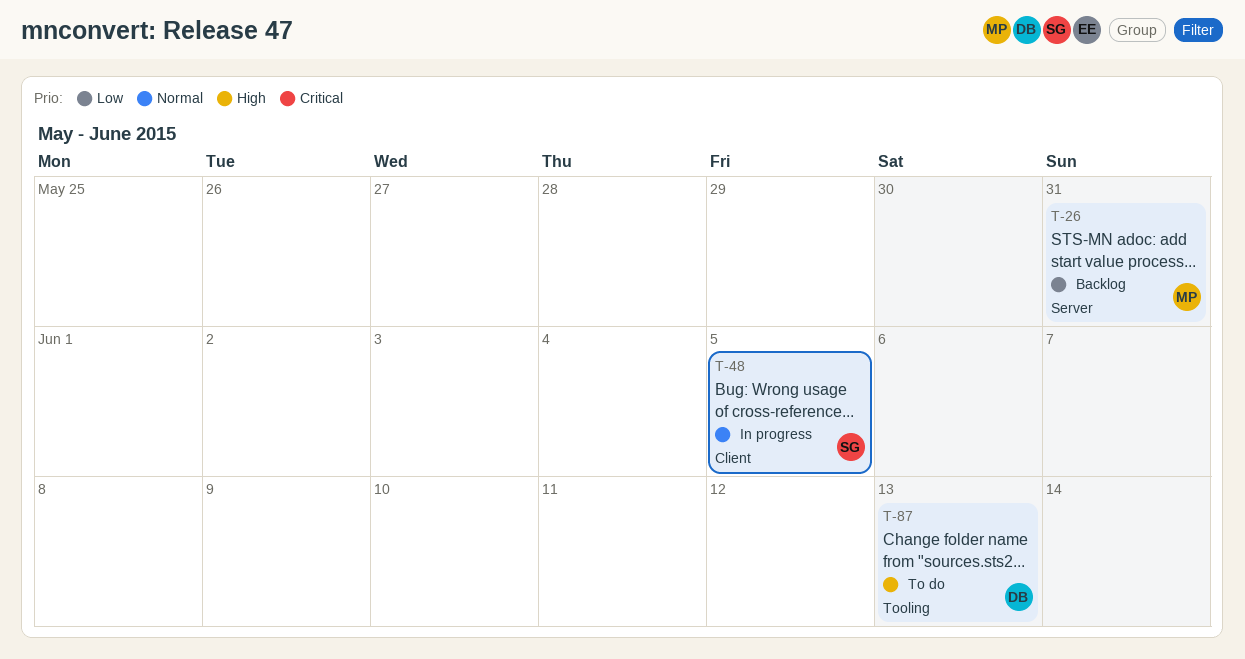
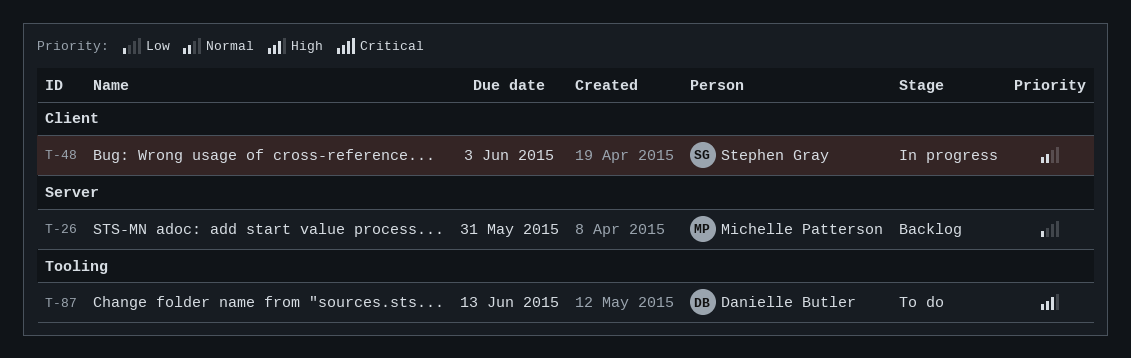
T-48, due: Jun 5 -> Jun 3

